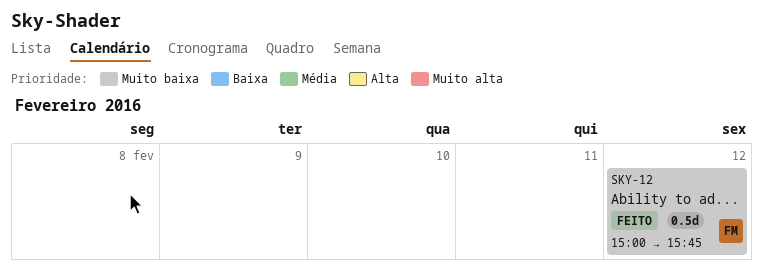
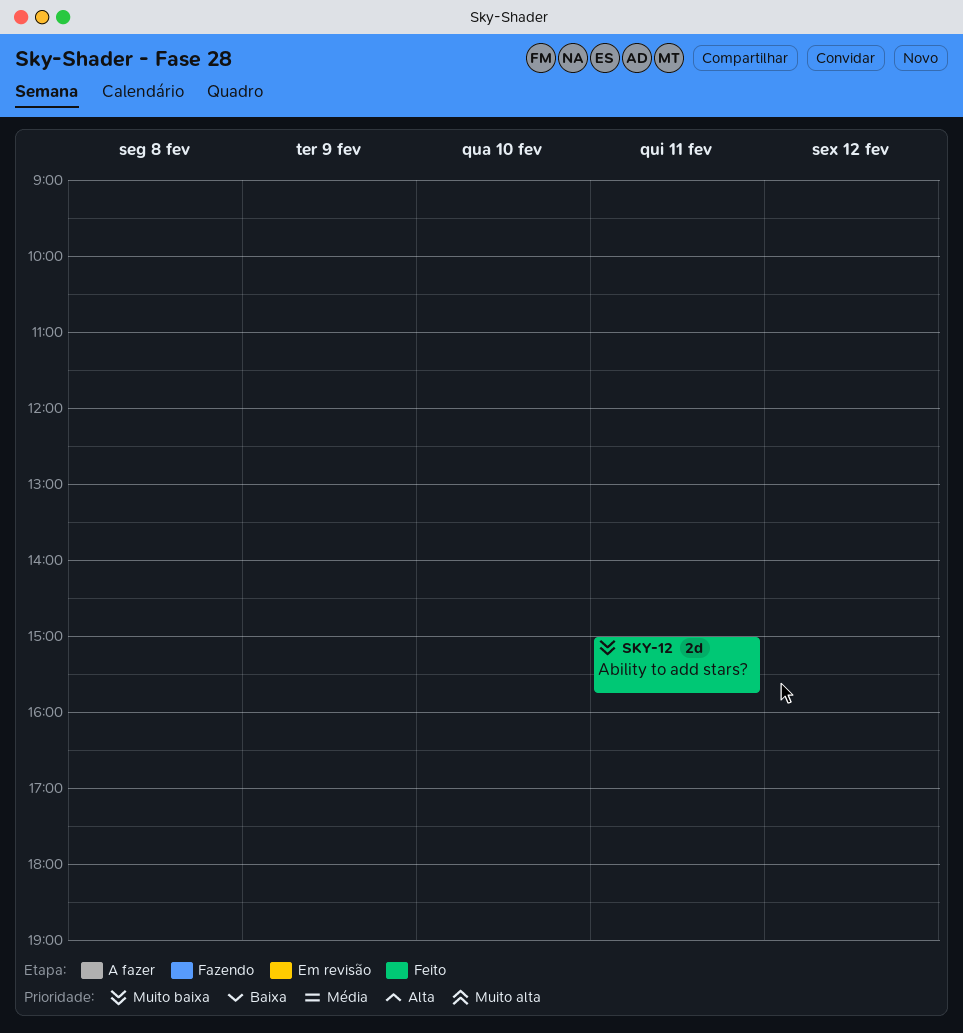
SKY-12, estimate: 0.5d -> 2d
SKY-12, day: Feb 12 -> Feb 11

